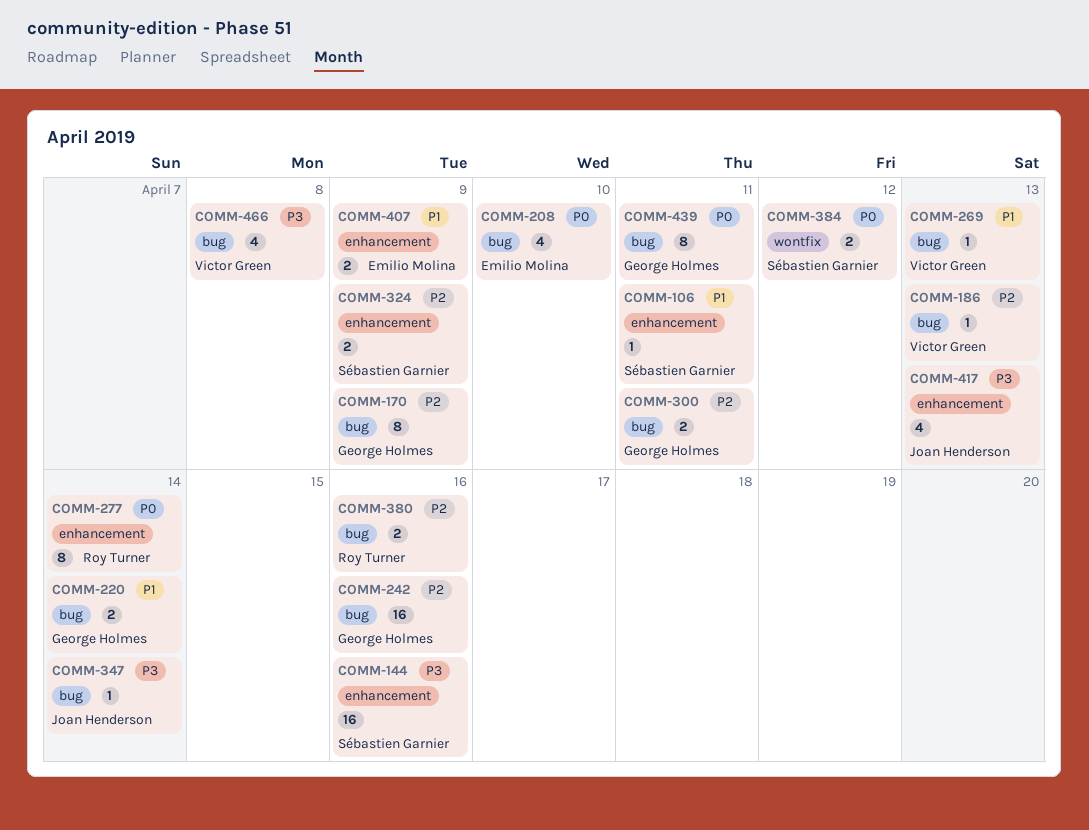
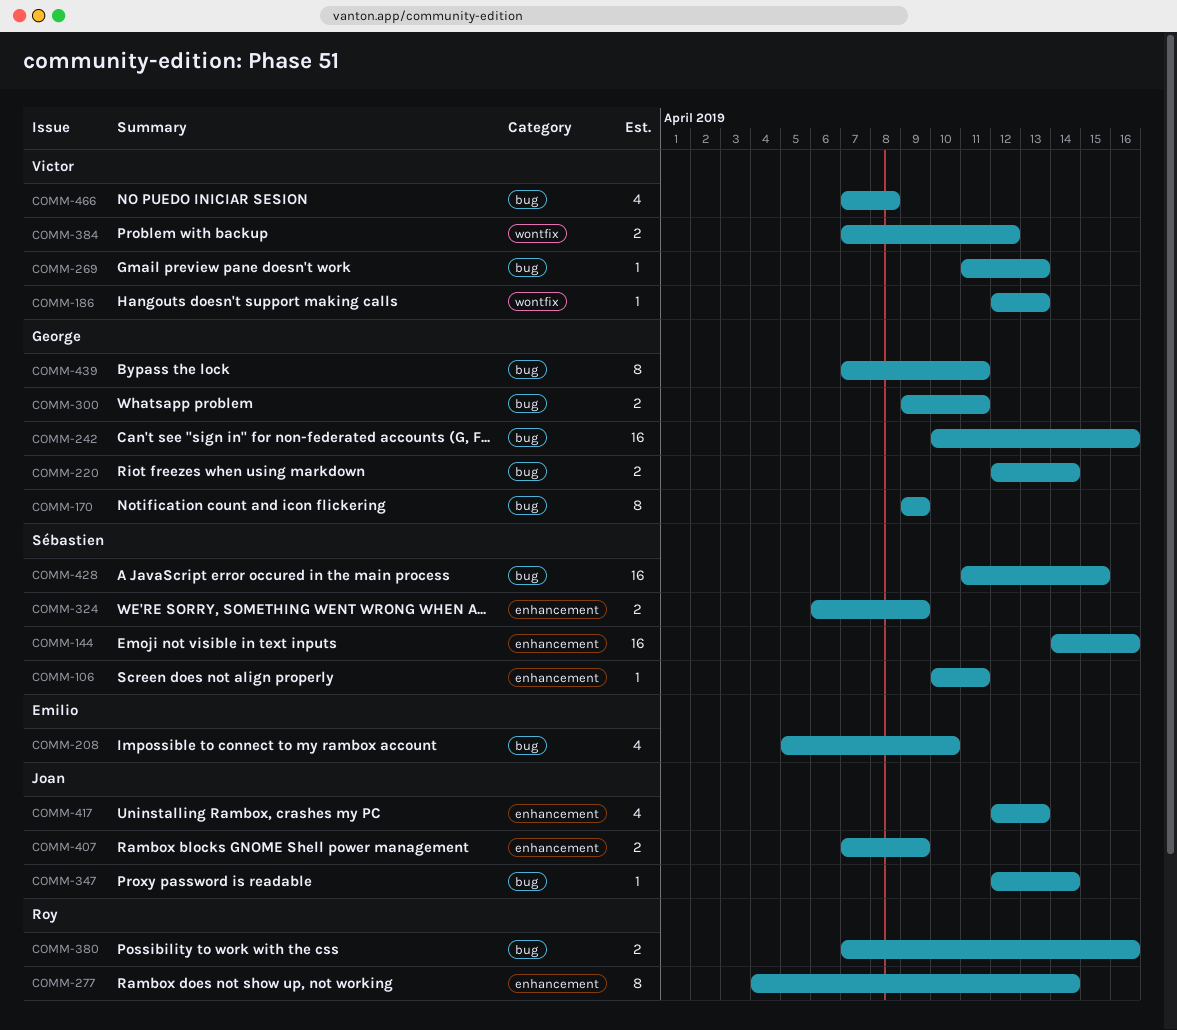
COMM-186, label: bug -> wontfix
COMM-384, owner: Sébastien Garnier -> Victor Green
COMM-407, owner: Emilio Molina -> Joan Henderson
COMM-428: none -> present

